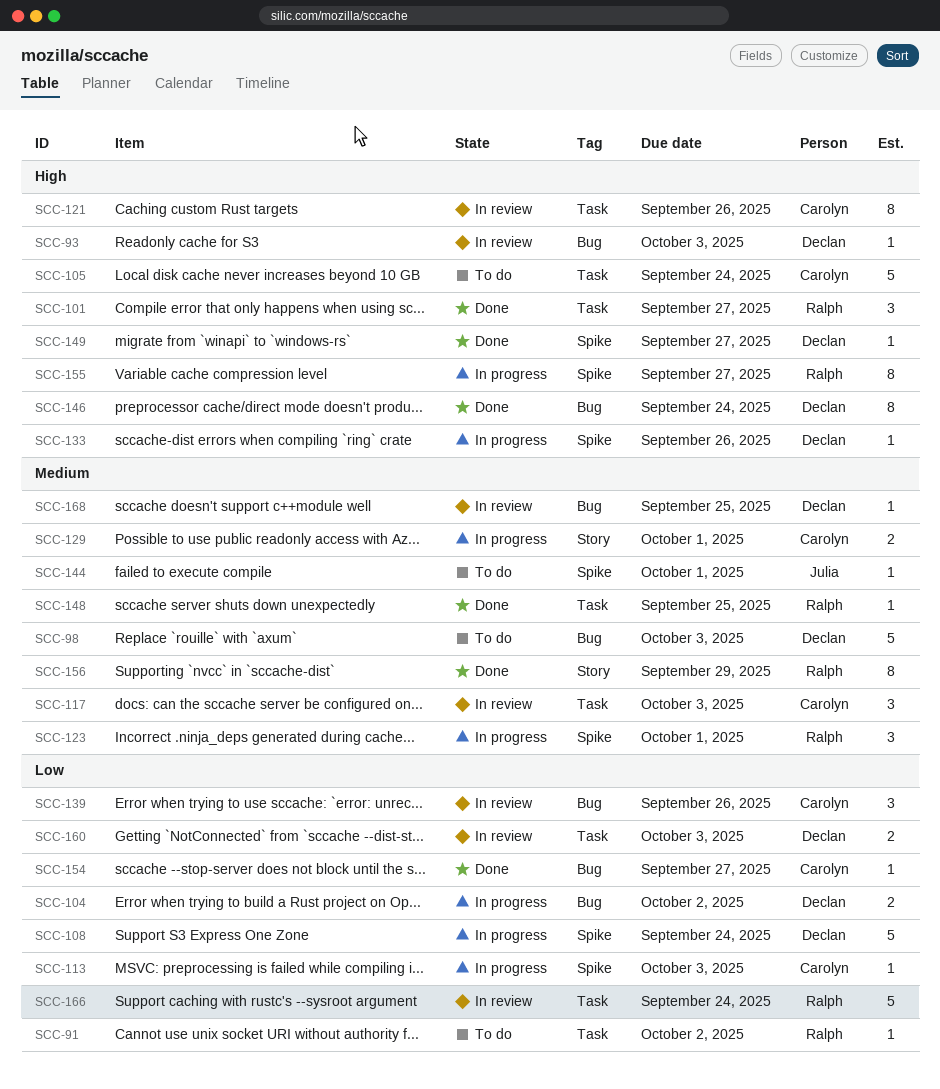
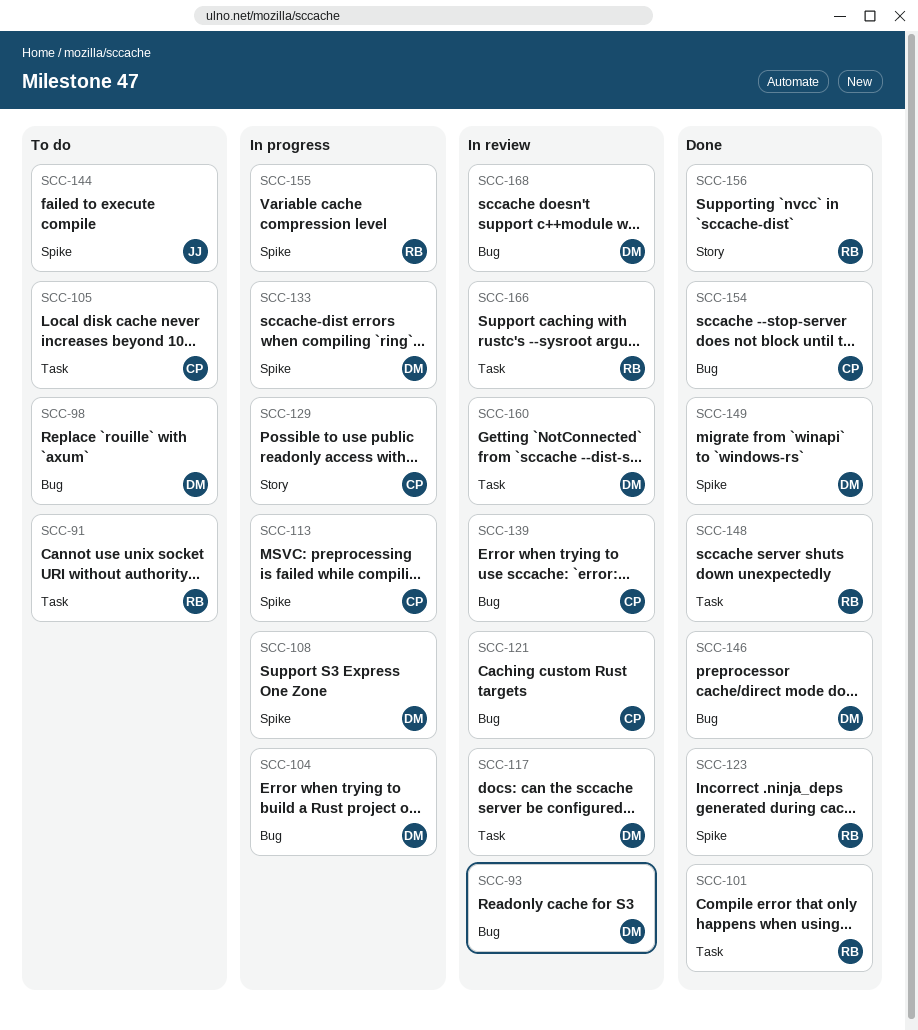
SCC-117, owner: Carolyn -> Declan
SCC-121, label: Task -> Bug
SCC-123, status: In progress -> Done

